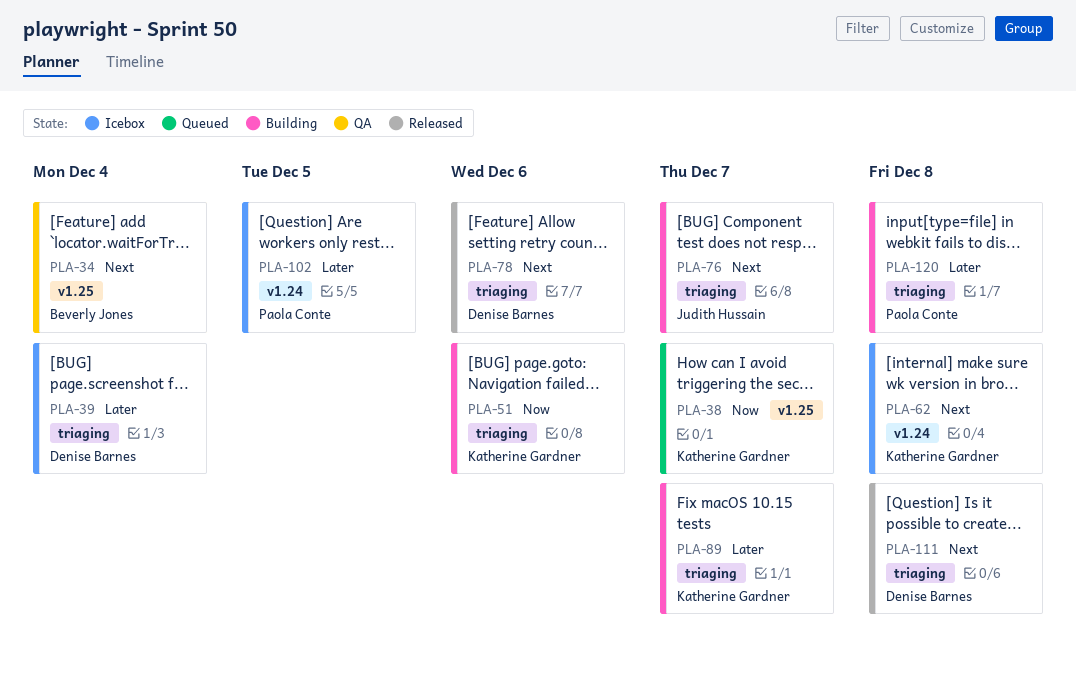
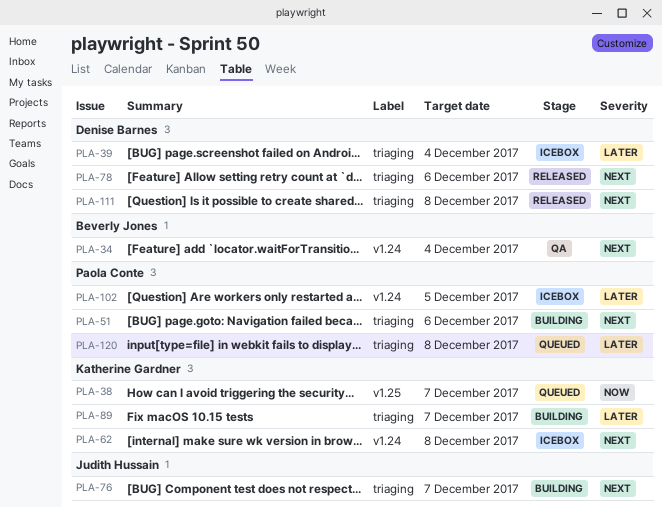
PLA-34, label: v1.25 -> v1.24
PLA-51, owner: Katherine Gardner -> Paola Conte
PLA-51, priority: Now -> Next
PLA-120, status: Building -> Queued

